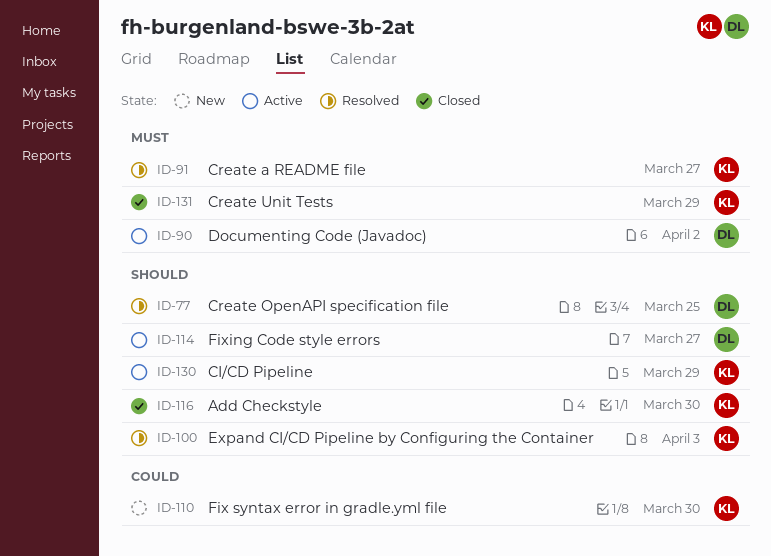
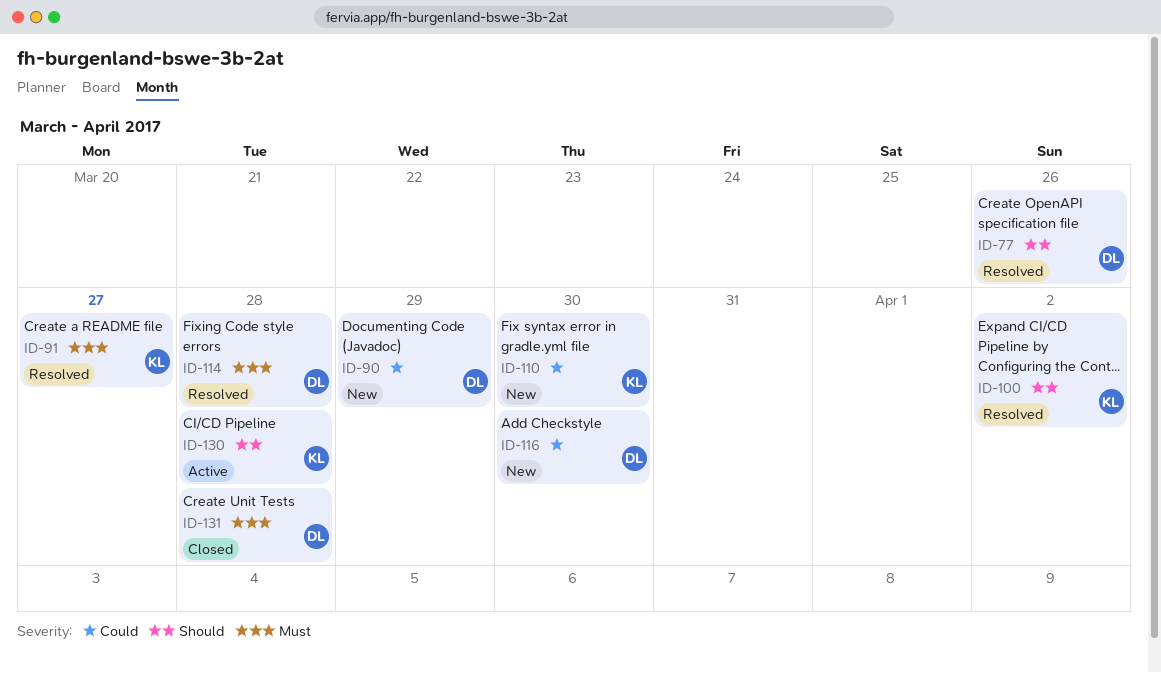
ID-77, due: Mar 25 -> Mar 26
ID-90, status: Active -> New
ID-90, priority: Must -> Could
ID-90, due: Apr 2 -> Mar 29
ID-100, due: Apr 3 -> Apr 2
ID-114, status: Active -> Resolved
ID-114, priority: Should -> Must
ID-114, due: Mar 27 -> Mar 28
ID-116, status: Closed -> New
ID-116, owner: KL -> DL
ID-116, priority: Should -> Could
ID-130, due: Mar 29 -> Mar 28
ID-131, owner: KL -> DL
ID-131, due: Mar 29 -> Mar 28

